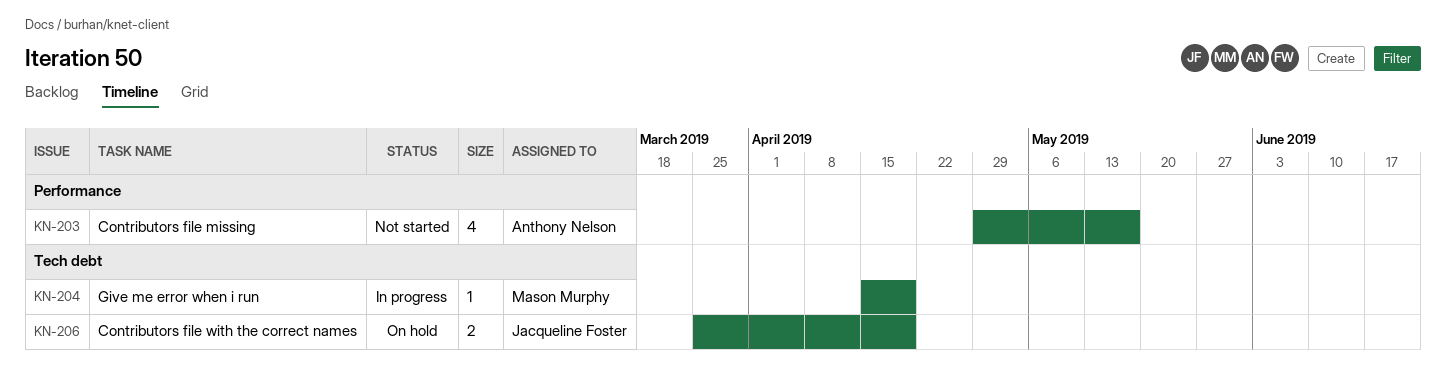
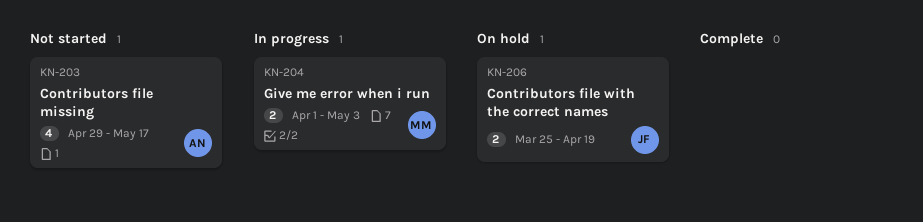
KN-204, estimate: 1 -> 2
KN-204, start: Apr 15 -> Apr 1
KN-204, due: Apr 19 -> May 3

